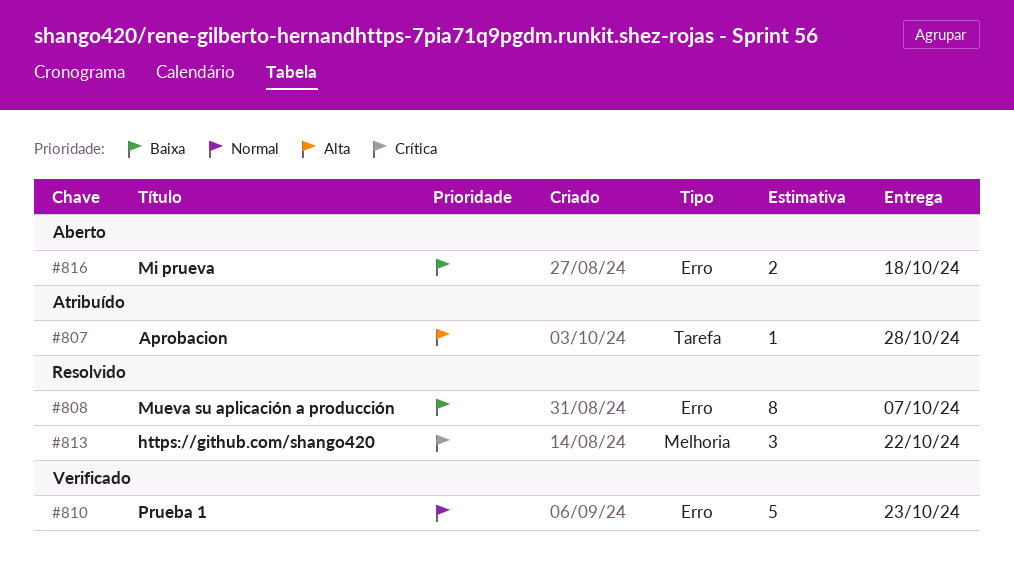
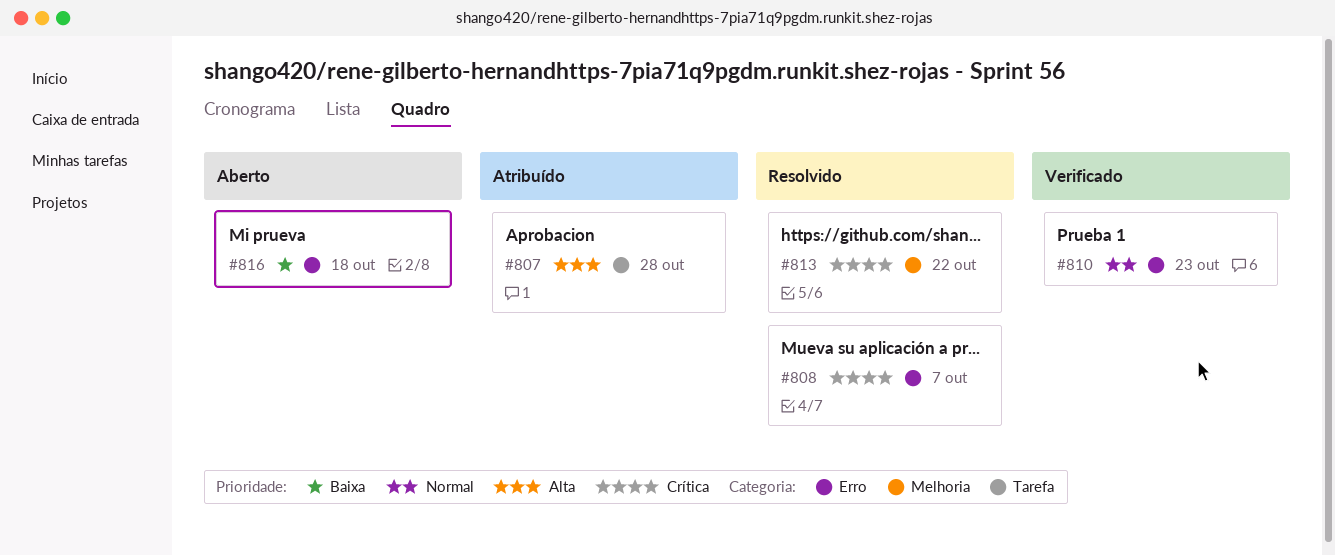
#808, priority: Baixa -> Crítica

